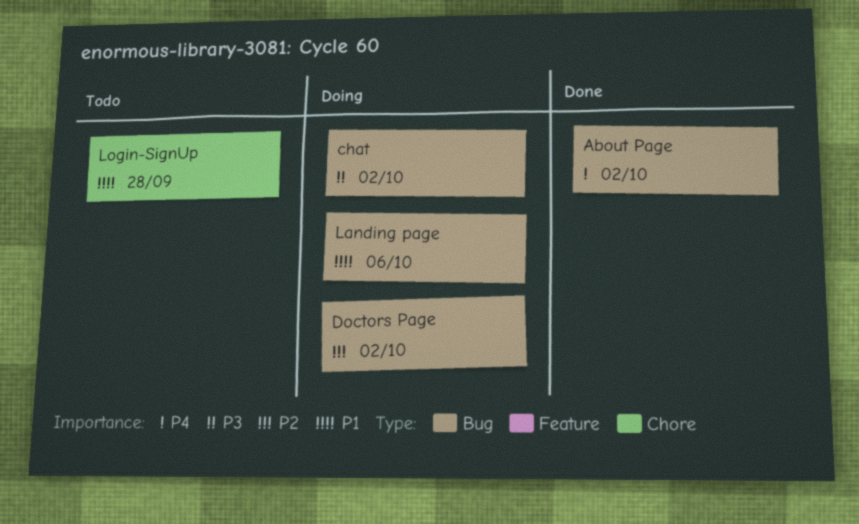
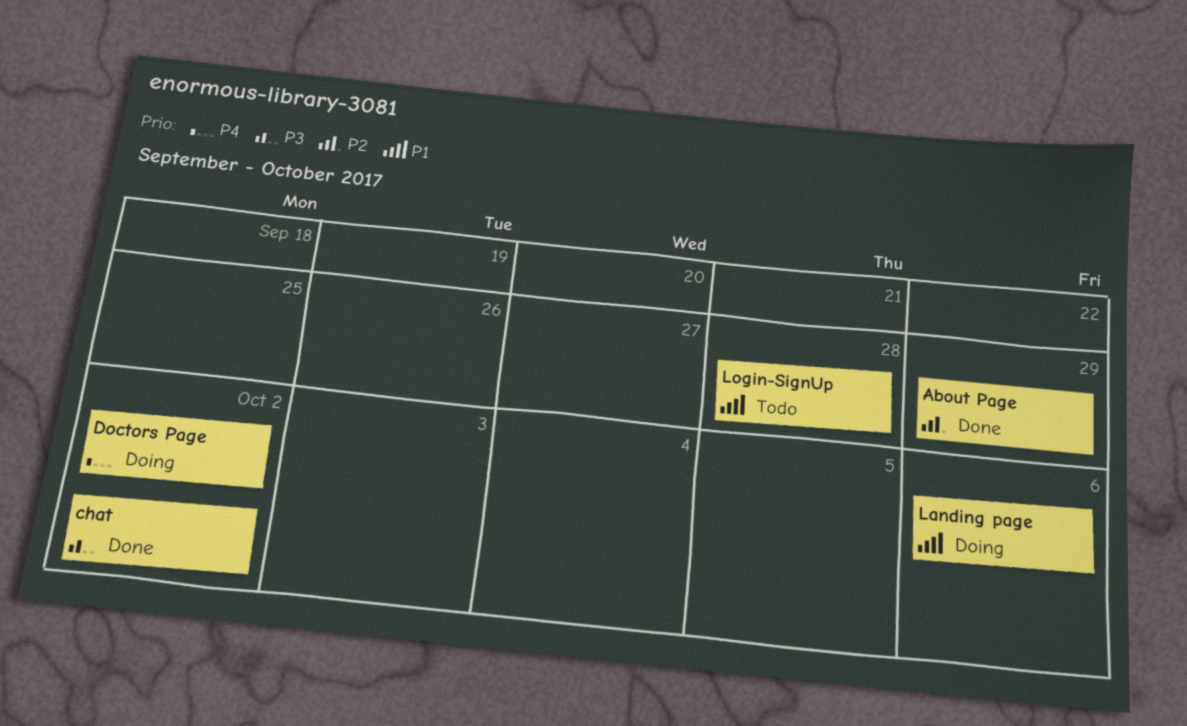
About Page, priority: P4 -> P2
About Page, due: Oct 2 -> Sep 29
chat, status: Doing -> Done
Doctors Page, priority: P2 -> P4

